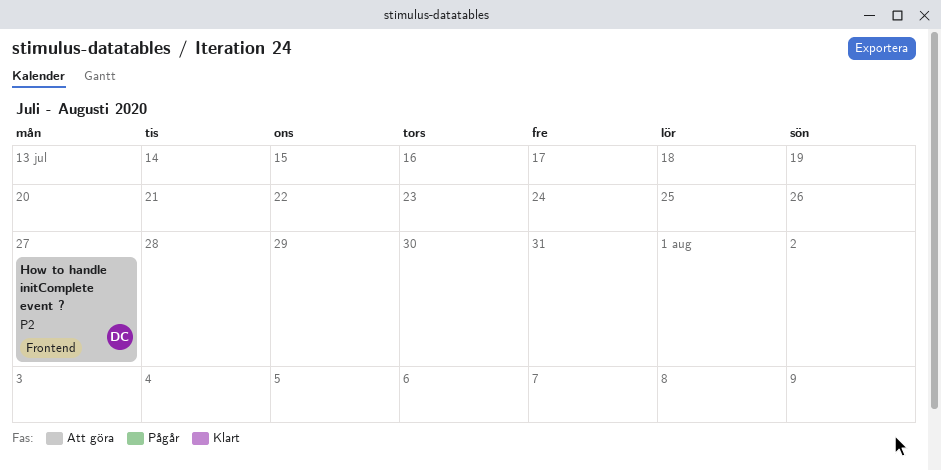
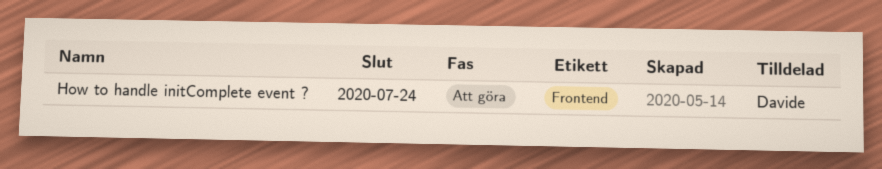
How to handle initComplete event ?, due: Jul 27 -> Jul 24

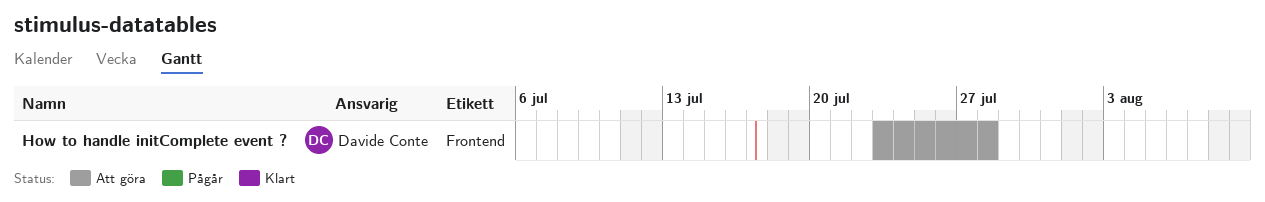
How to handle initComplete event ?, due: Jul 24 -> Jul 28

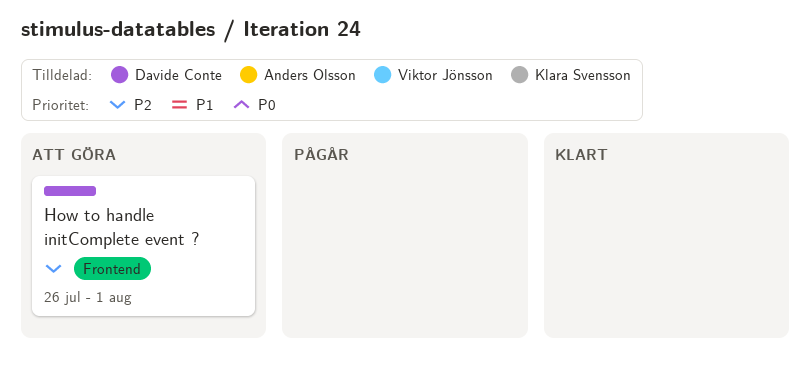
How to handle initComplete event ?, start: Jul 23 -> Jul 26
How to handle initComplete event ?, due: Jul 28 -> Aug 1

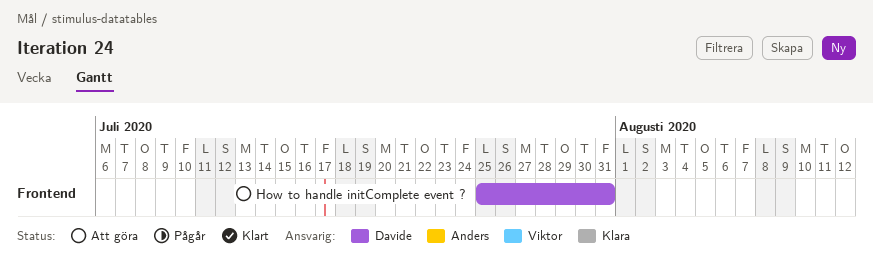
How to handle initComplete event ?, start: Jul 26 -> Jul 25
How to handle initComplete event ?, due: Aug 1 -> Jul 31

